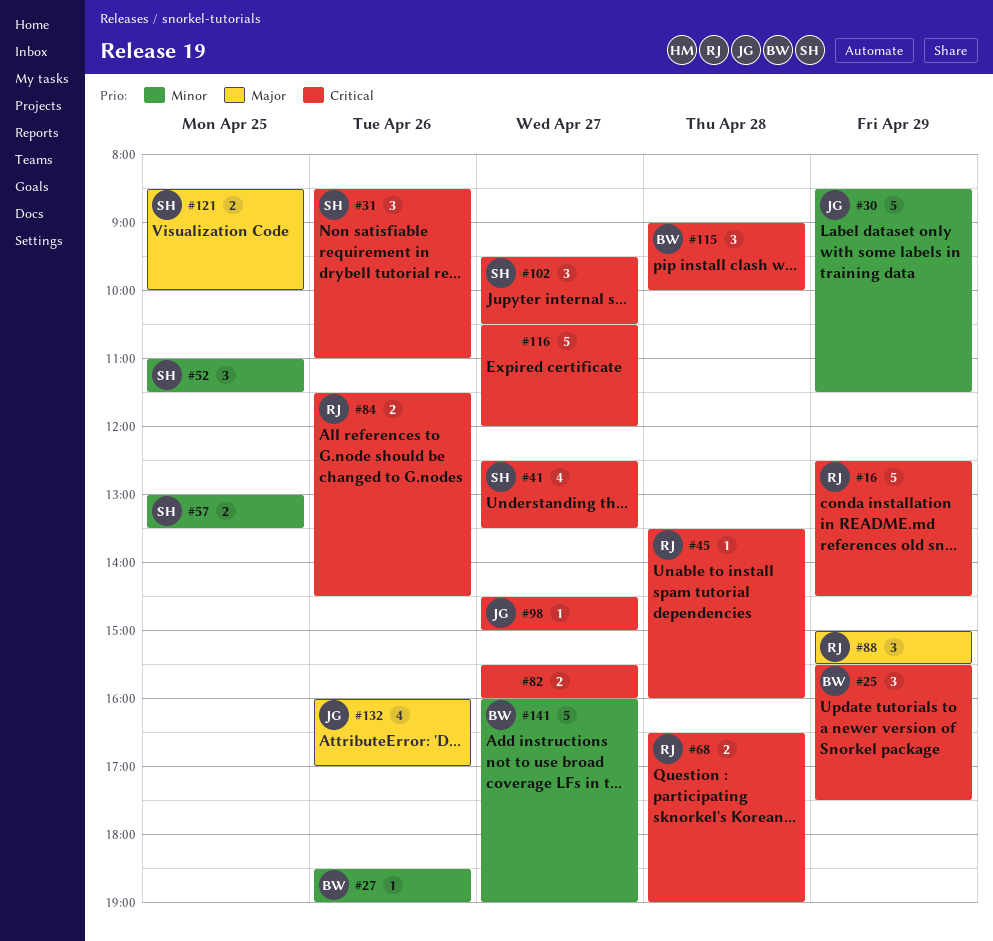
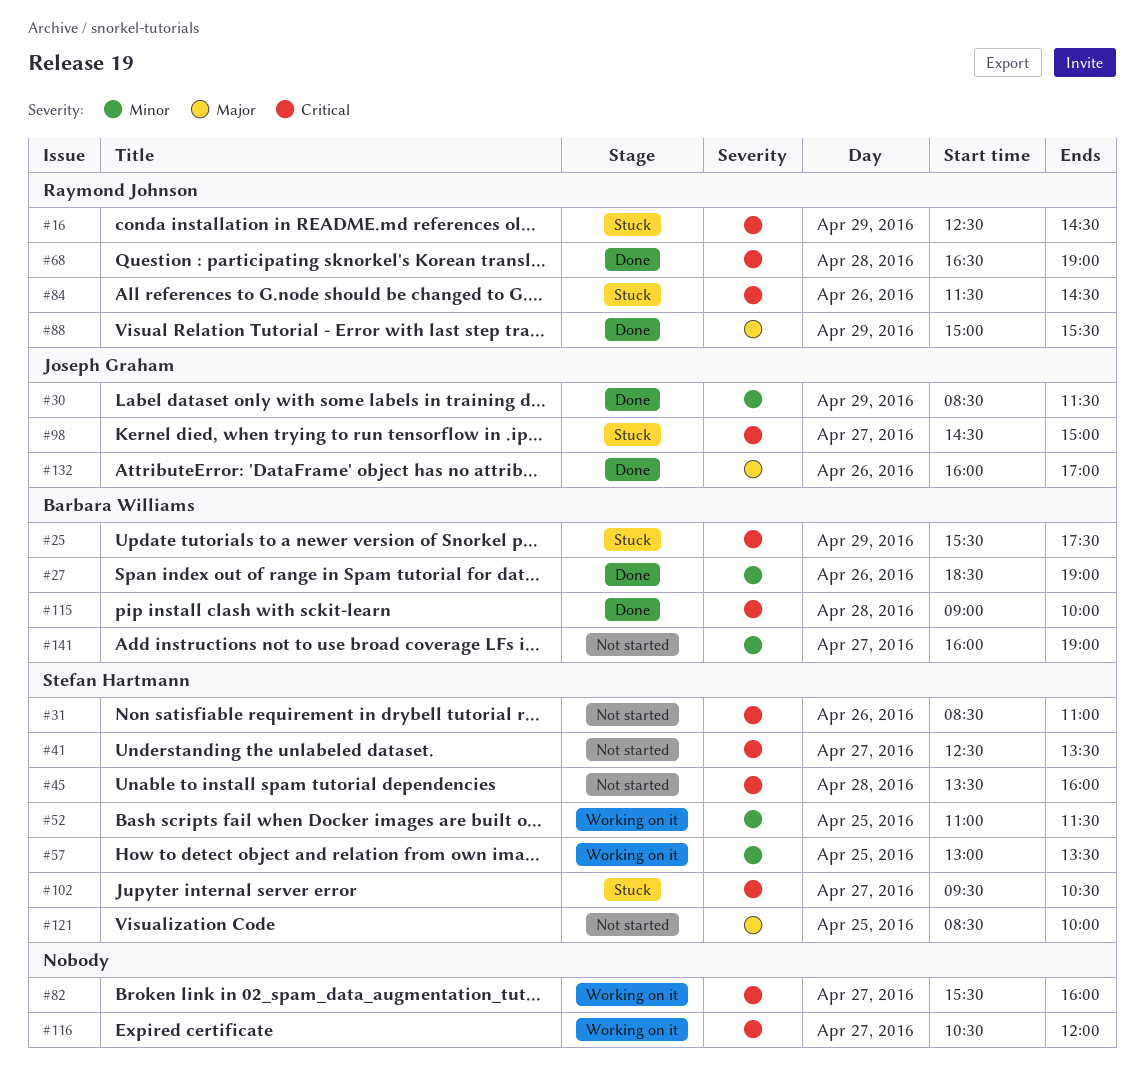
#45, owner: Raymond Johnson -> Stefan Hartmann

